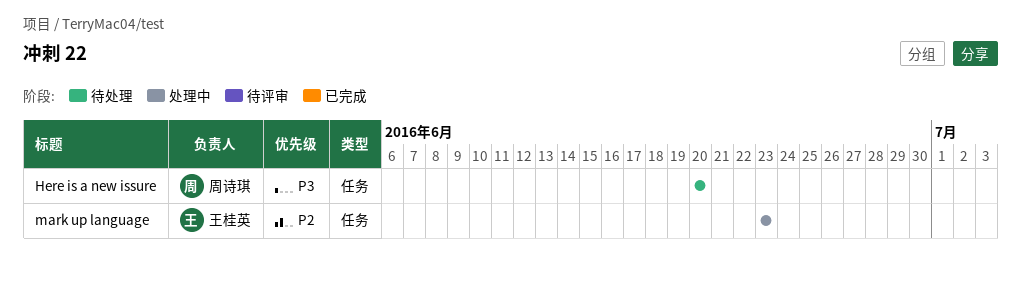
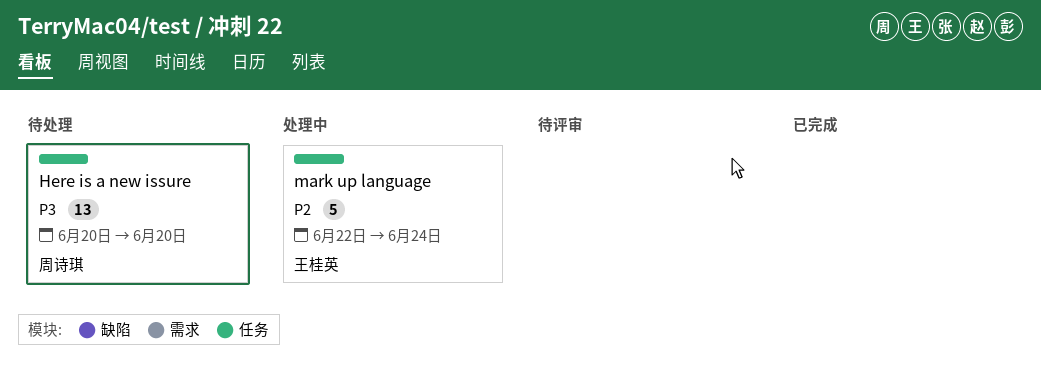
mark up language, start: Jun 23 -> Jun 22
mark up language, due: Jun 23 -> Jun 24

